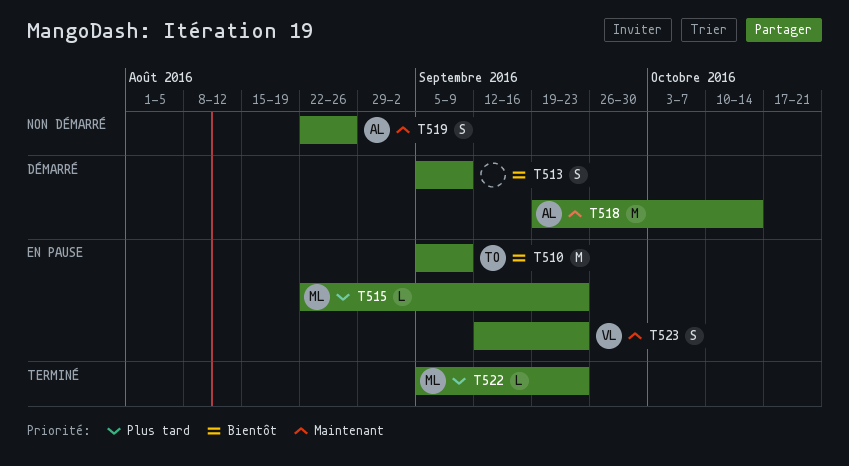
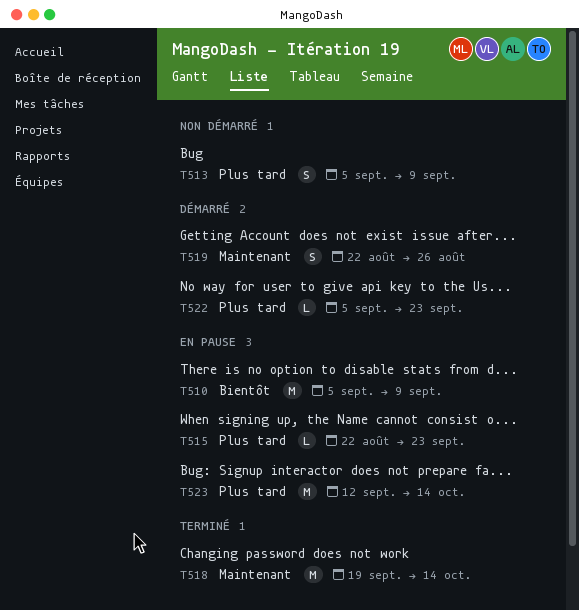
T513, status: Démarré -> Non démarré
T513, priority: Bientôt -> Plus tard
T518, status: Démarré -> Terminé
T519, status: Non démarré -> Démarré
T522, status: Terminé -> Démarré
T523, priority: Maintenant -> Plus tard
T523, estimate: S -> M
T523, due: Sep 23 -> Oct 14

